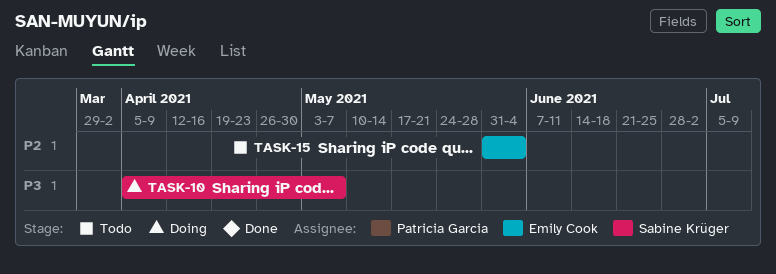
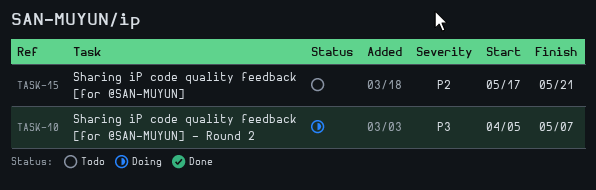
TASK-15, start: May 31 -> May 17
TASK-15, due: Jun 4 -> May 21

